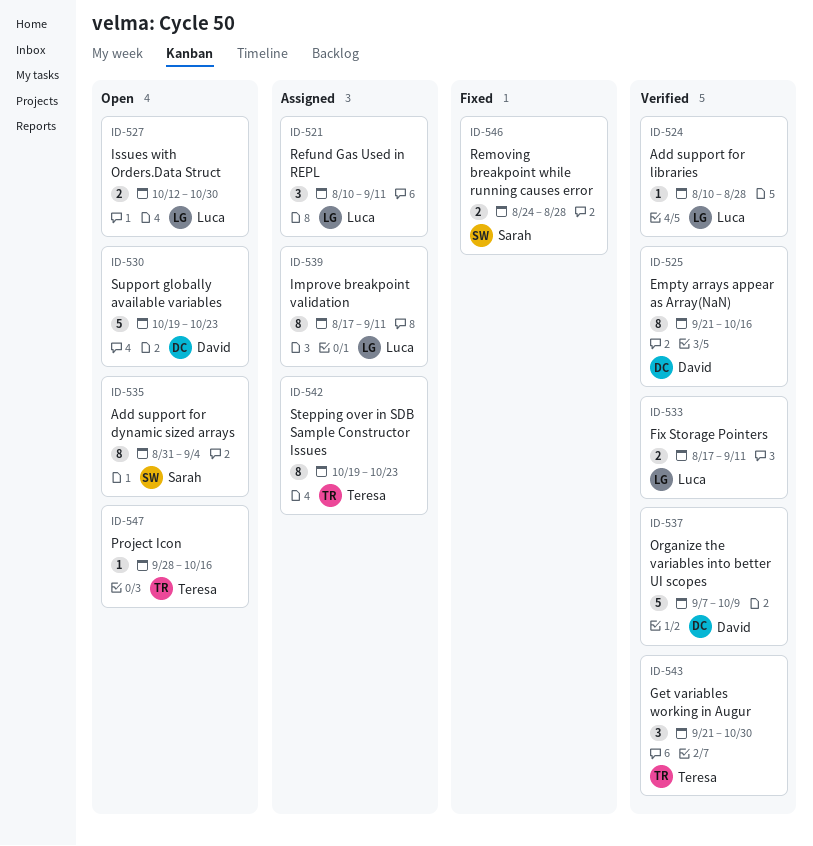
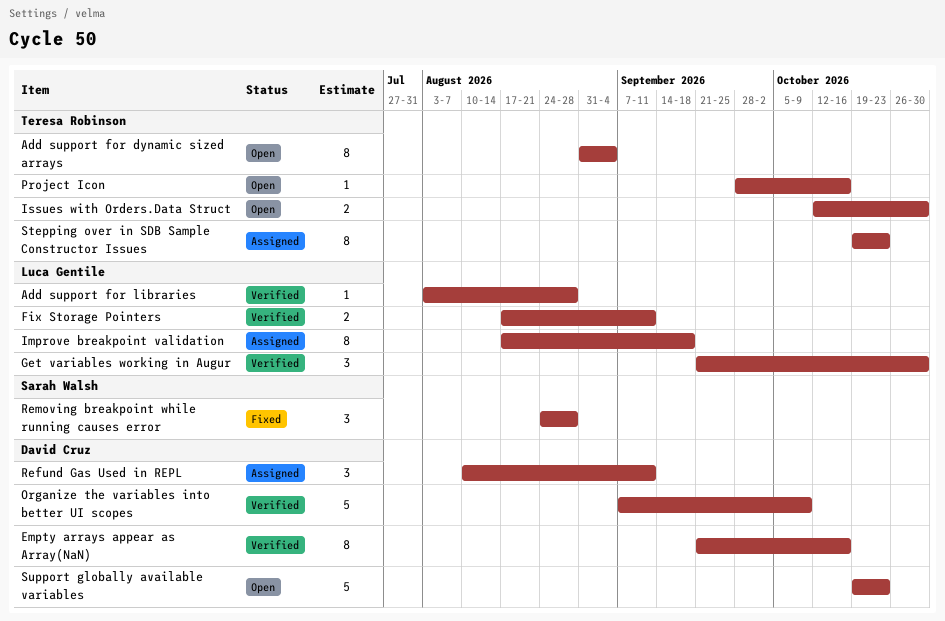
Add support for dynamic sized arrays, owner: Sarah Walsh -> Teresa Robinson
Add support for libraries, start: Aug 10 -> Aug 3
Get variables working in Augur, owner: Teresa Robinson -> Luca Gentile
Improve breakpoint validation, due: Sep 11 -> Sep 18
Issues with Orders.Data Struct, owner: Luca Gentile -> Teresa Robinson
Refund Gas Used in REPL, owner: Luca Gentile -> David Cruz
Removing breakpoint while running causes error, estimate: 2 -> 3

